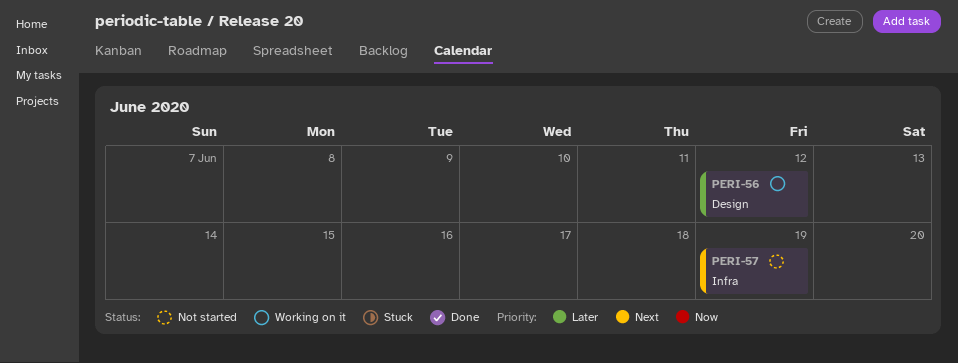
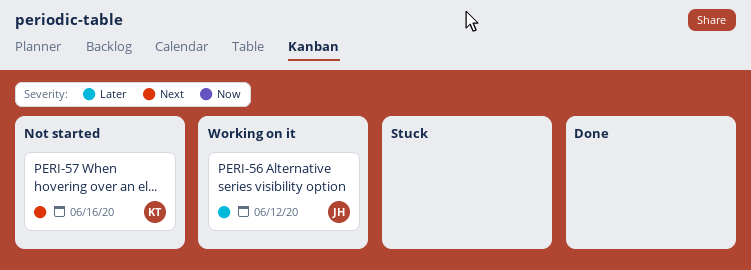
PERI-57, due: Jun 19 -> Jun 16

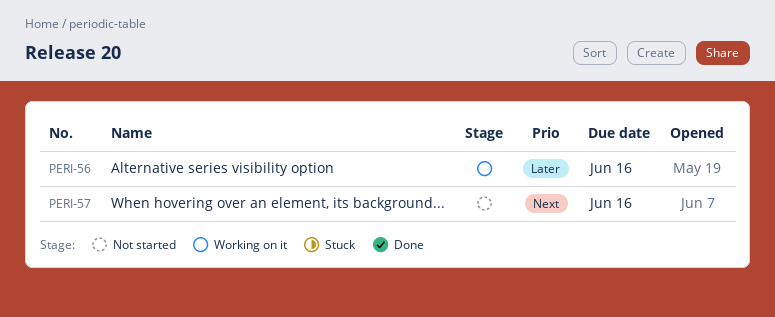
PERI-56, due: Jun 12 -> Jun 16

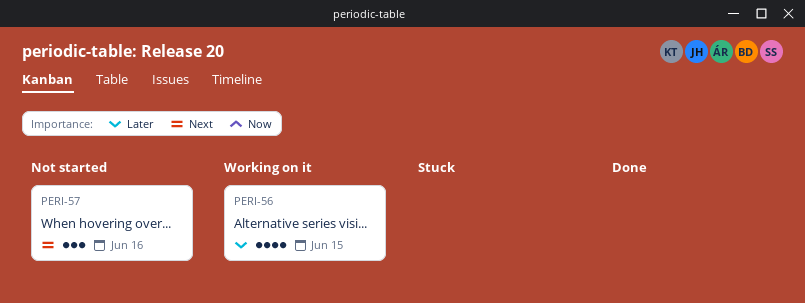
PERI-56, due: Jun 16 -> Jun 15

